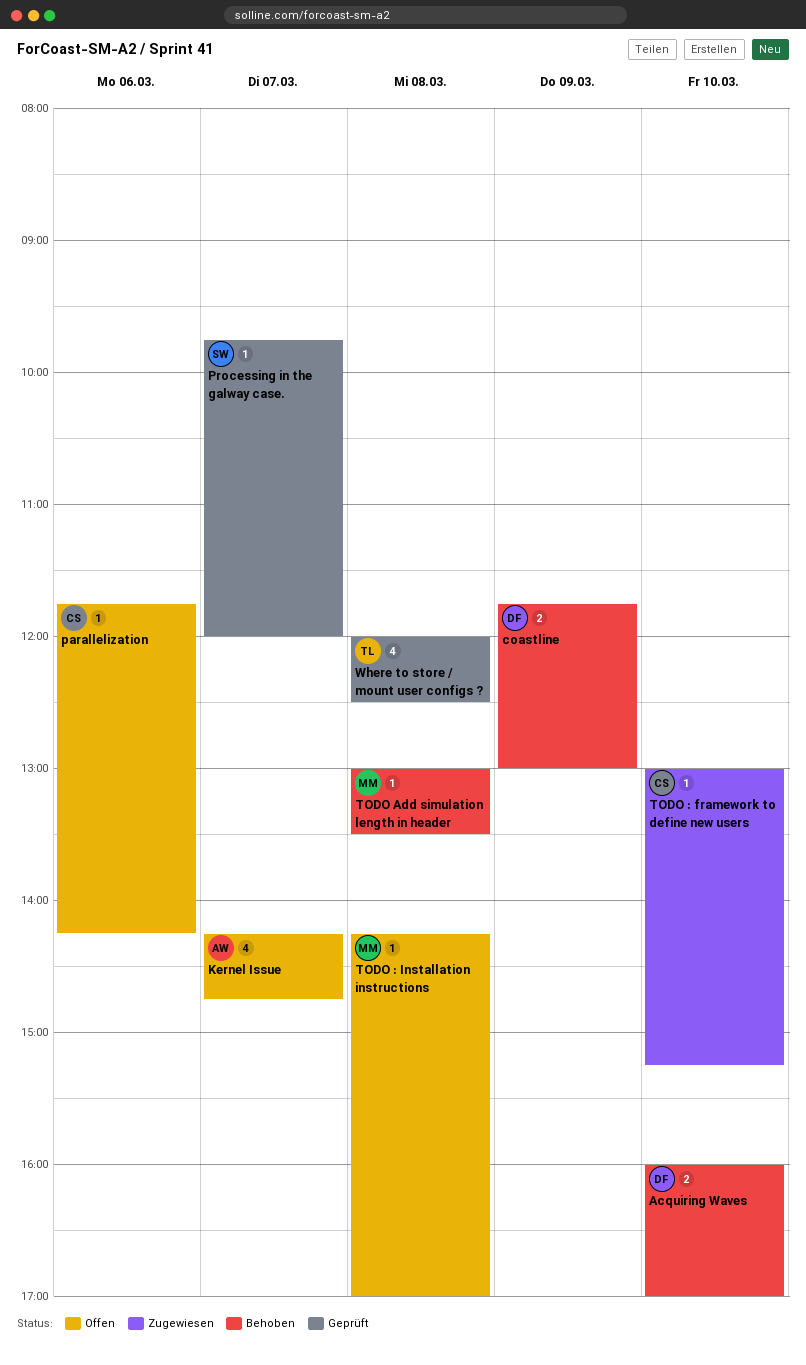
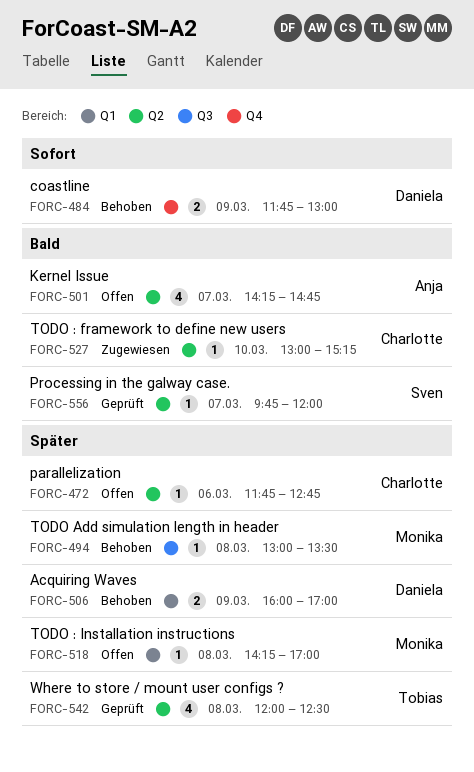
Acquiring Waves, day: Mar 10 -> Mar 9
parallelization, ends: 14:15 -> 12:45

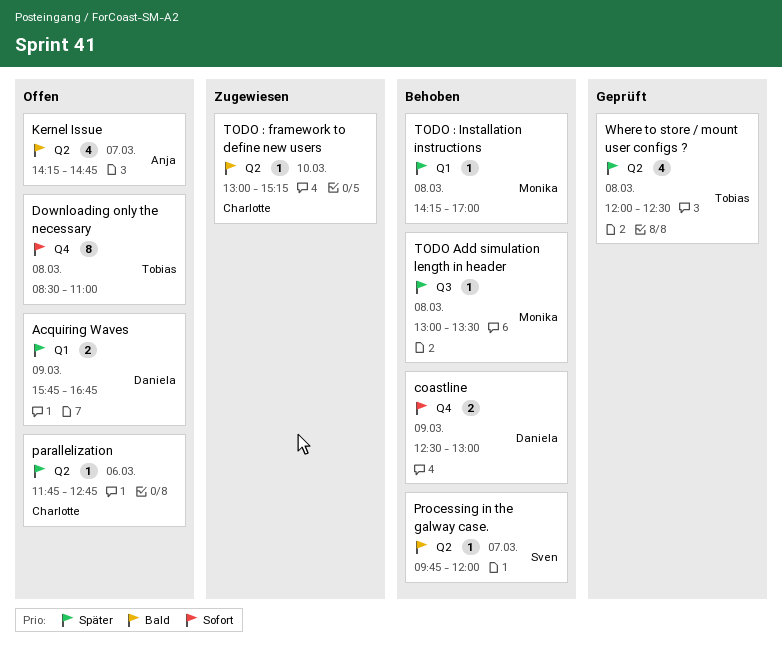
Acquiring Waves, status: Behoben -> Offen
Acquiring Waves, begins: 16:00 -> 15:45
Acquiring Waves, ends: 17:00 -> 16:45
coastline, begins: 11:45 -> 12:30
Downloading only the necessary: none -> present
Processing in the galway case., status: Geprüft -> Behoben
TODO : Installation instructions, status: Offen -> Behoben

